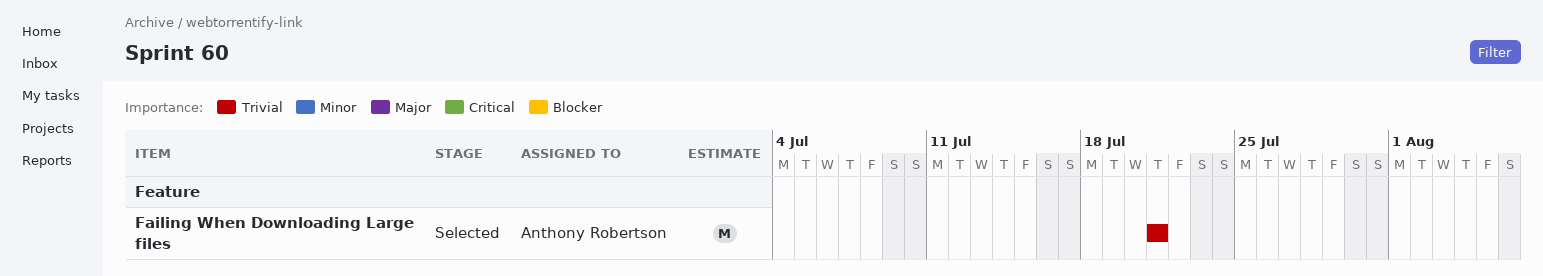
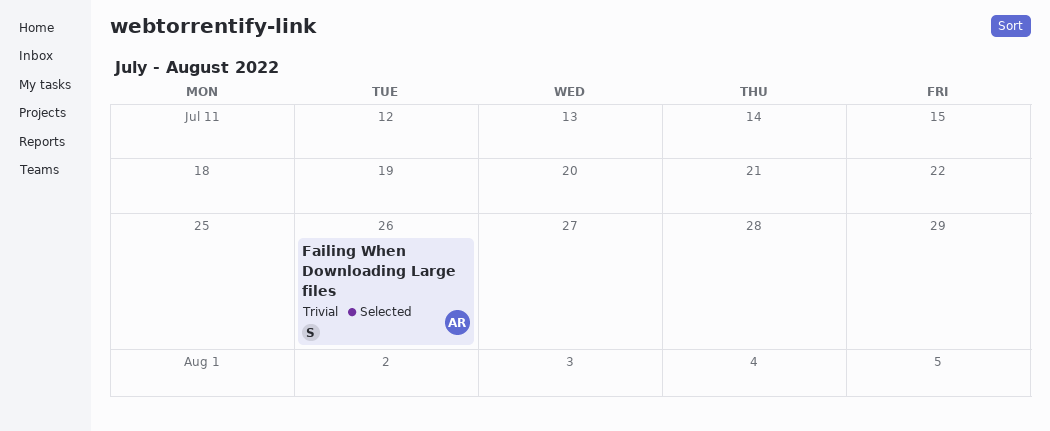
Failing When Downloading Large files, estimate: M -> S
Failing When Downloading Large files, due: Jul 21 -> Jul 26

